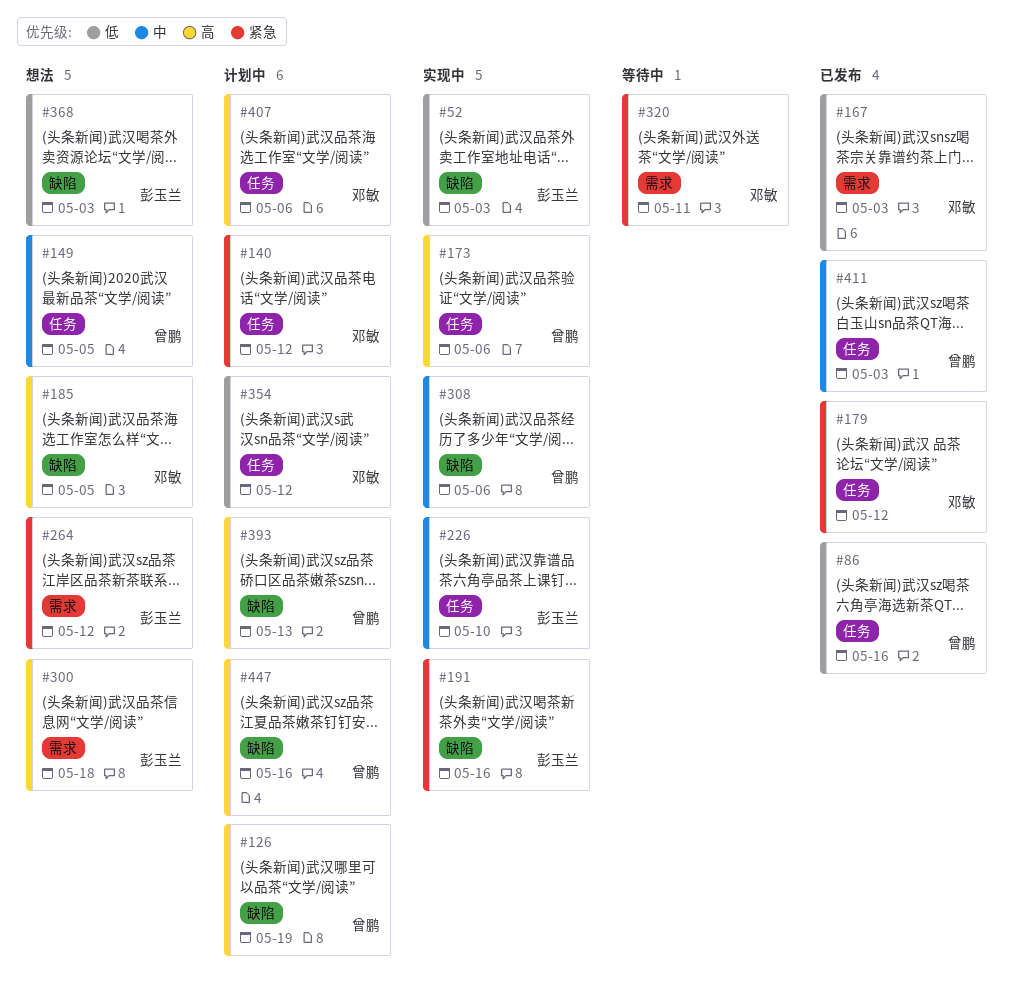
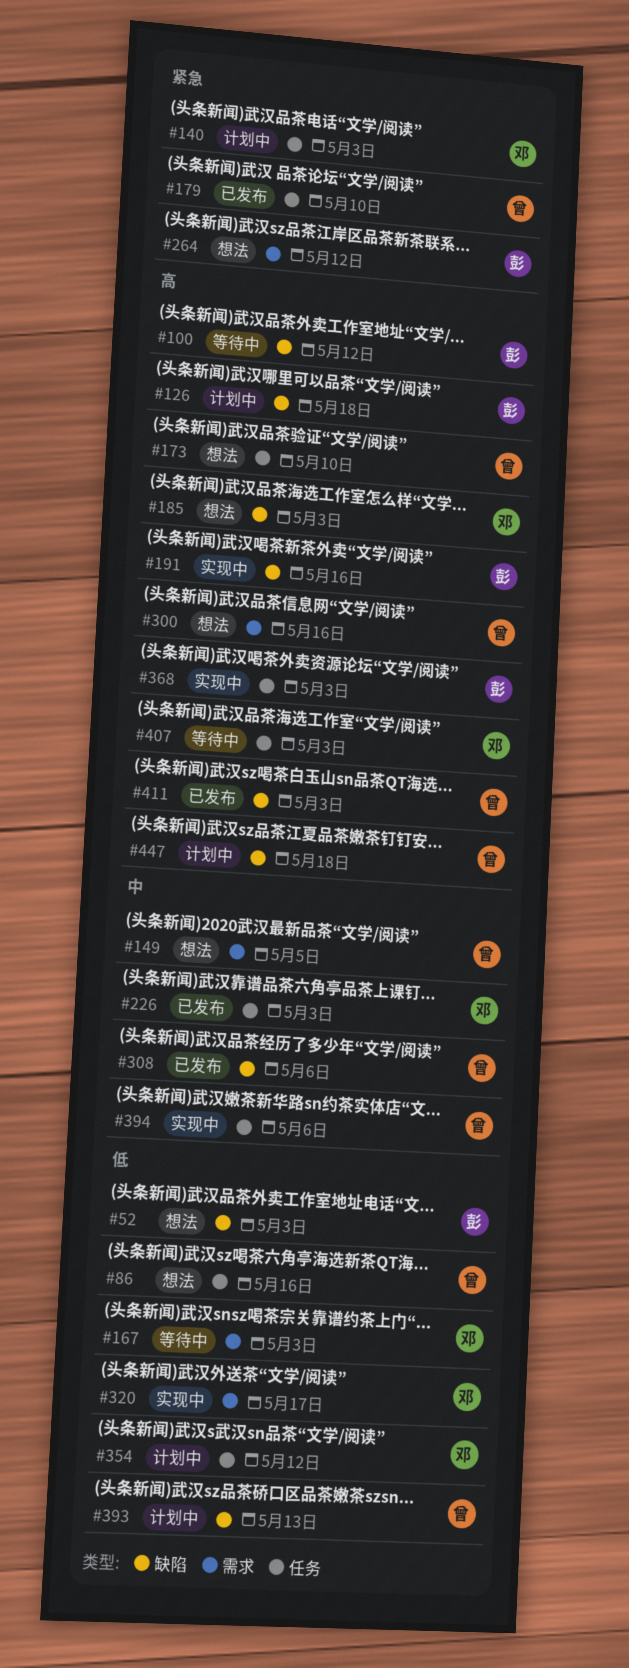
#52, status: 实现中 -> 想法
#86, status: 已发布 -> 想法
#100: none -> present
#126, owner: 曾鹏 -> 彭玉兰
#126, due: May 19 -> May 18
#140, due: May 12 -> May 3
#149, label: 任务 -> 需求
#167, status: 已发布 -> 等待中
#173, status: 实现中 -> 想法
#173, due: May 6 -> May 10
#179, owner: 邓敏 -> 曾鹏
#179, due: May 12 -> May 10
#185, due: May 5 -> May 3
#191, priority: 紧急 -> 高
#226, status: 实现中 -> 已发布
#226, owner: 彭玉兰 -> 邓敏
#226, due: May 10 -> May 3
#300, owner: 彭玉兰 -> 曾鹏
#300, due: May 18 -> May 16
#308, status: 实现中 -> 已发布
#320, status: 等待中 -> 实现中
#320, priority: 紧急 -> 低
#320, due: May 11 -> May 17
#368, status: 想法 -> 实现中
#368, priority: 低 -> 高
#368, label: 缺陷 -> 任务
#393, priority: 高 -> 低
#394: none -> present
#407, status: 计划中 -> 等待中
#407, due: May 6 -> May 3
#411, priority: 中 -> 高
#411, label: 任务 -> 缺陷
#447, due: May 16 -> May 18

